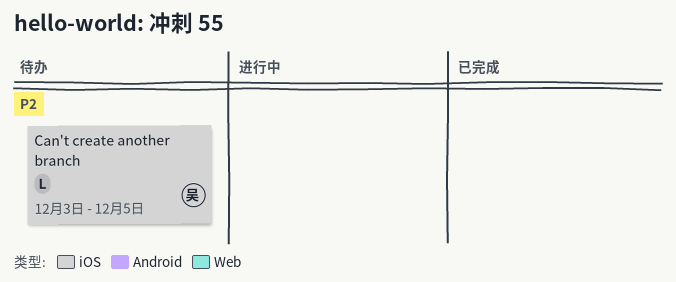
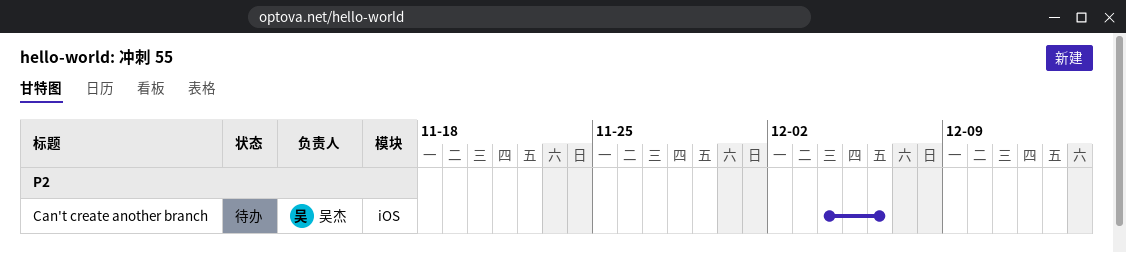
Can't create another branch, start: Dec 3 -> Dec 4
Can't create another branch, due: Dec 5 -> Dec 6

